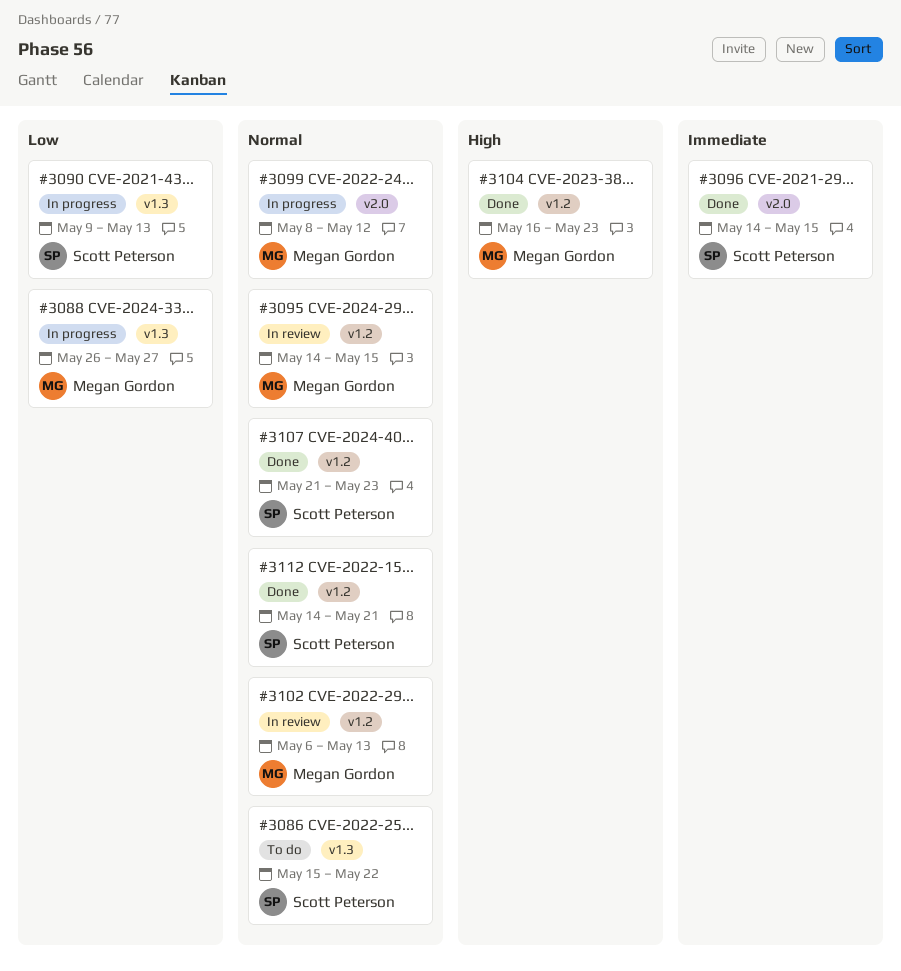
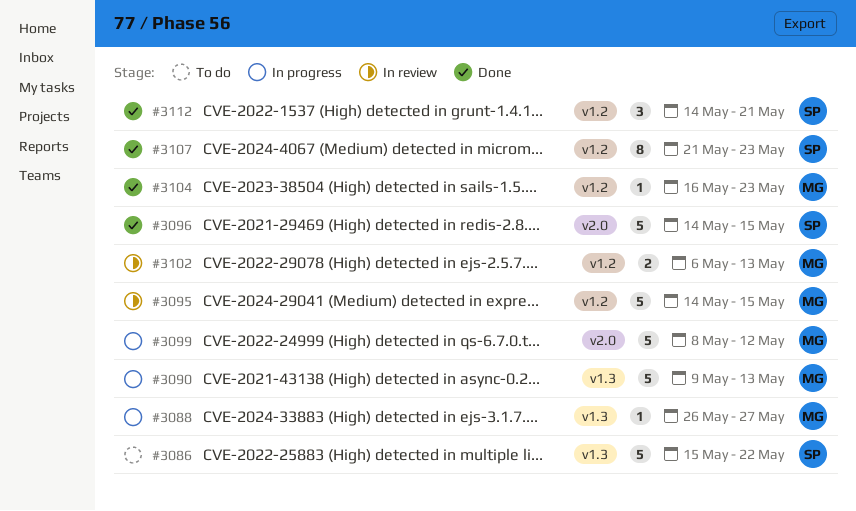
#3090, owner: Scott Peterson -> Megan Gordon

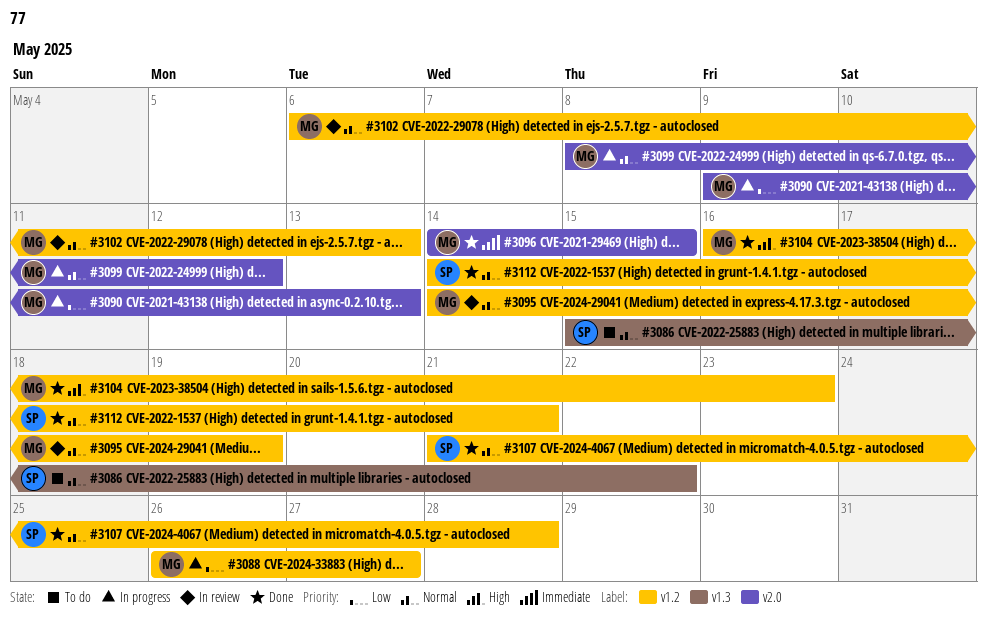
#3088, label: v1.3 -> v1.2
#3090, label: v1.3 -> v2.0
#3095, due: May 15 -> May 19
#3096, owner: SP -> MG
#3107, due: May 23 -> May 28

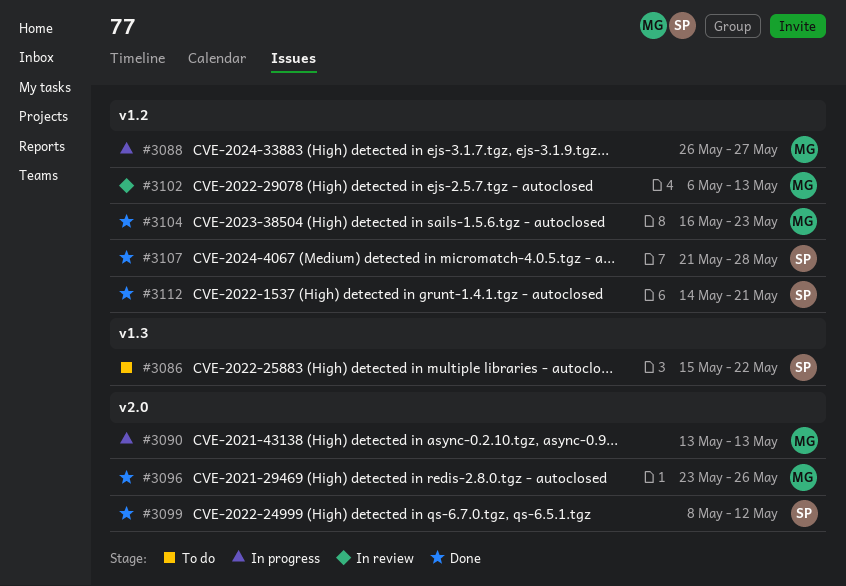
#3090, start: May 9 -> May 13
#3095: present -> none
#3096, start: May 14 -> May 23
#3096, due: May 15 -> May 26
#3099, status: In progress -> Done
#3099, owner: MG -> SP

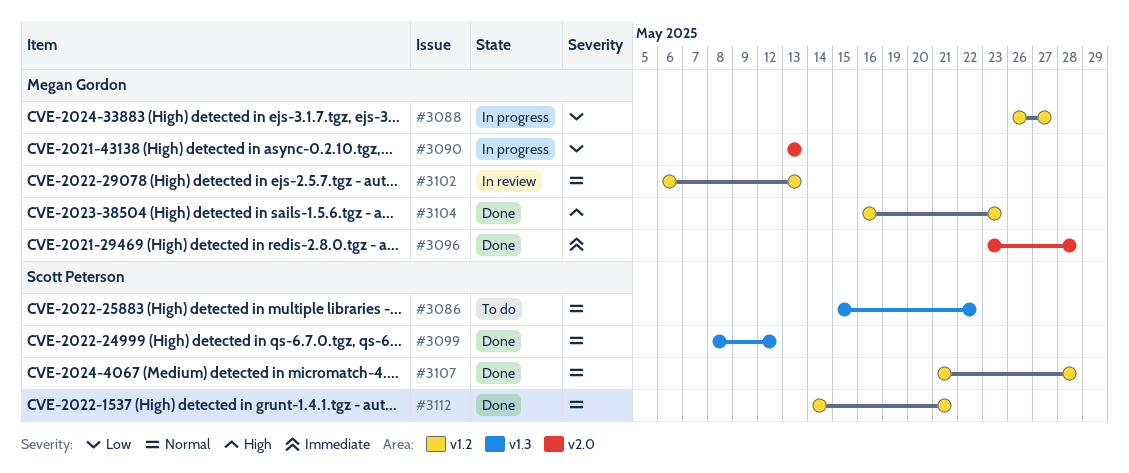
#3096, due: May 26 -> May 28
#3099, label: v2.0 -> v1.3

